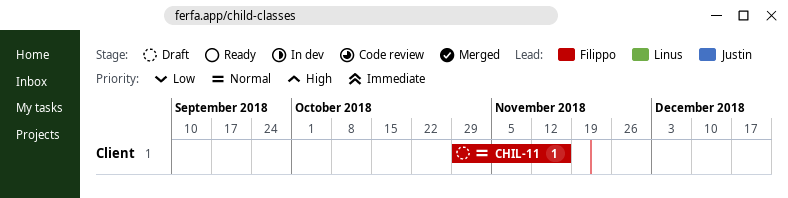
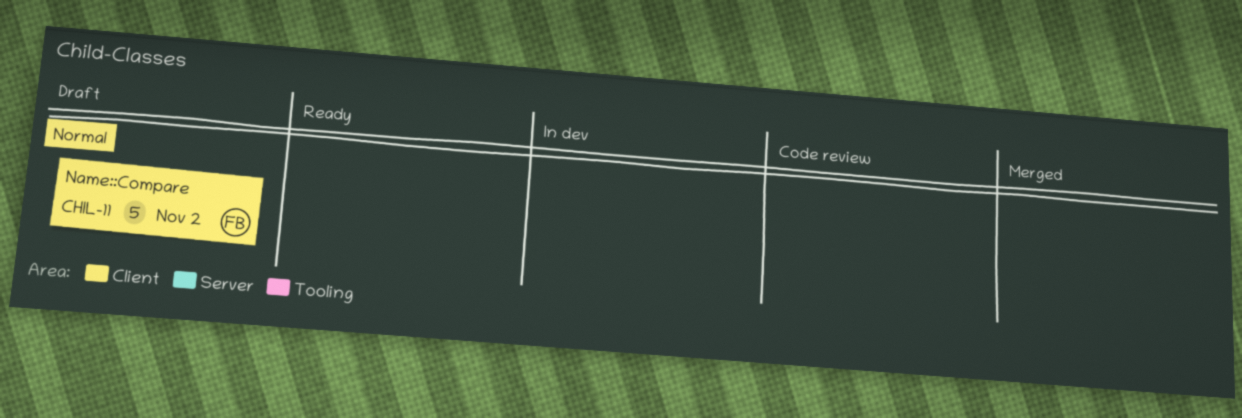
CHIL-11, estimate: 1 -> 5
CHIL-11, due: Nov 16 -> Nov 2

